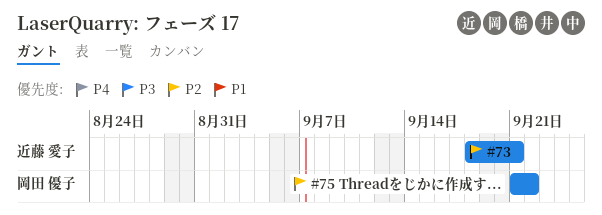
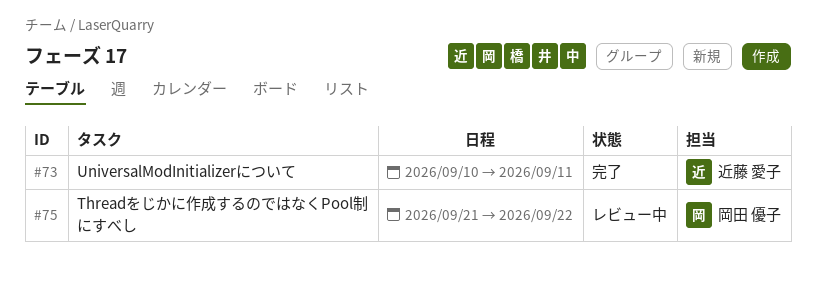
#73, start: Sep 18 -> Sep 10
#73, due: Sep 21 -> Sep 11

